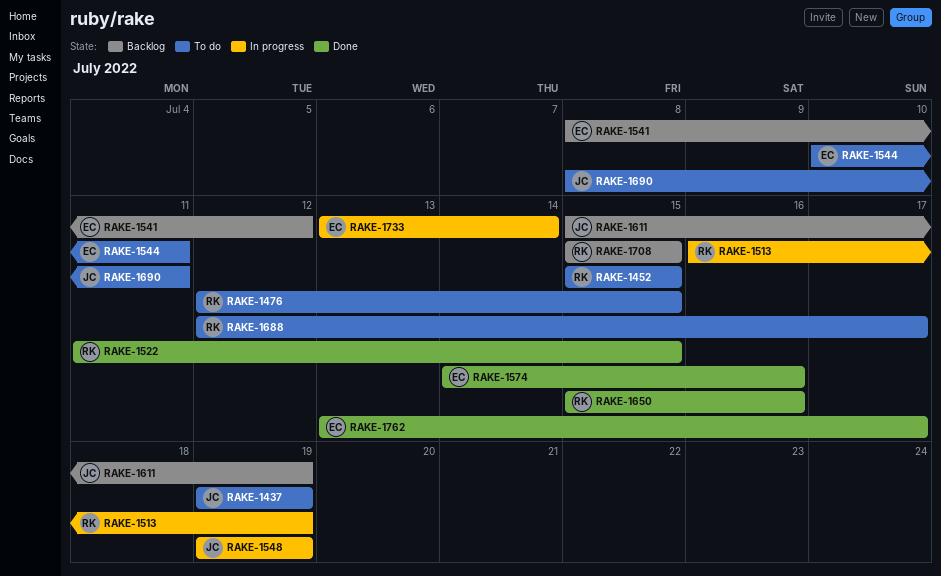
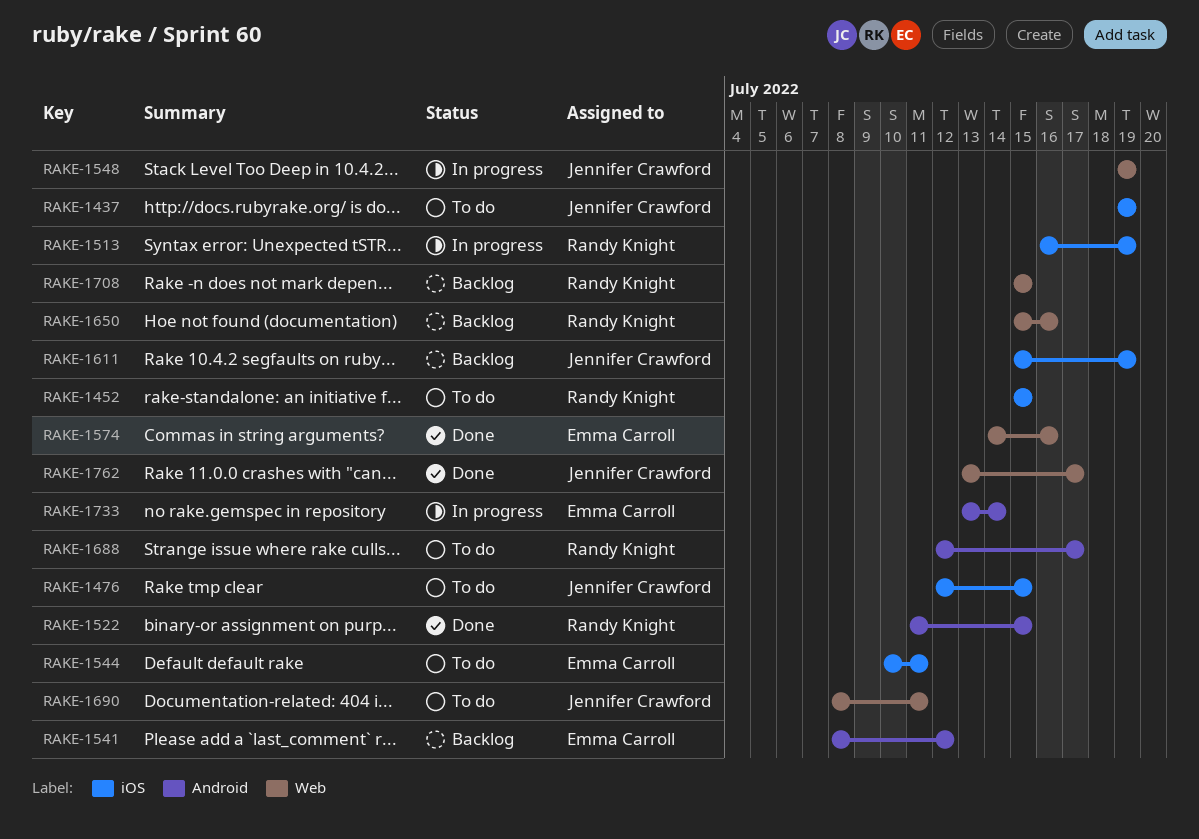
RAKE-1476, owner: Randy Knight -> Jennifer Crawford
RAKE-1650, status: Done -> Backlog
RAKE-1762, owner: Emma Carroll -> Jennifer Crawford

